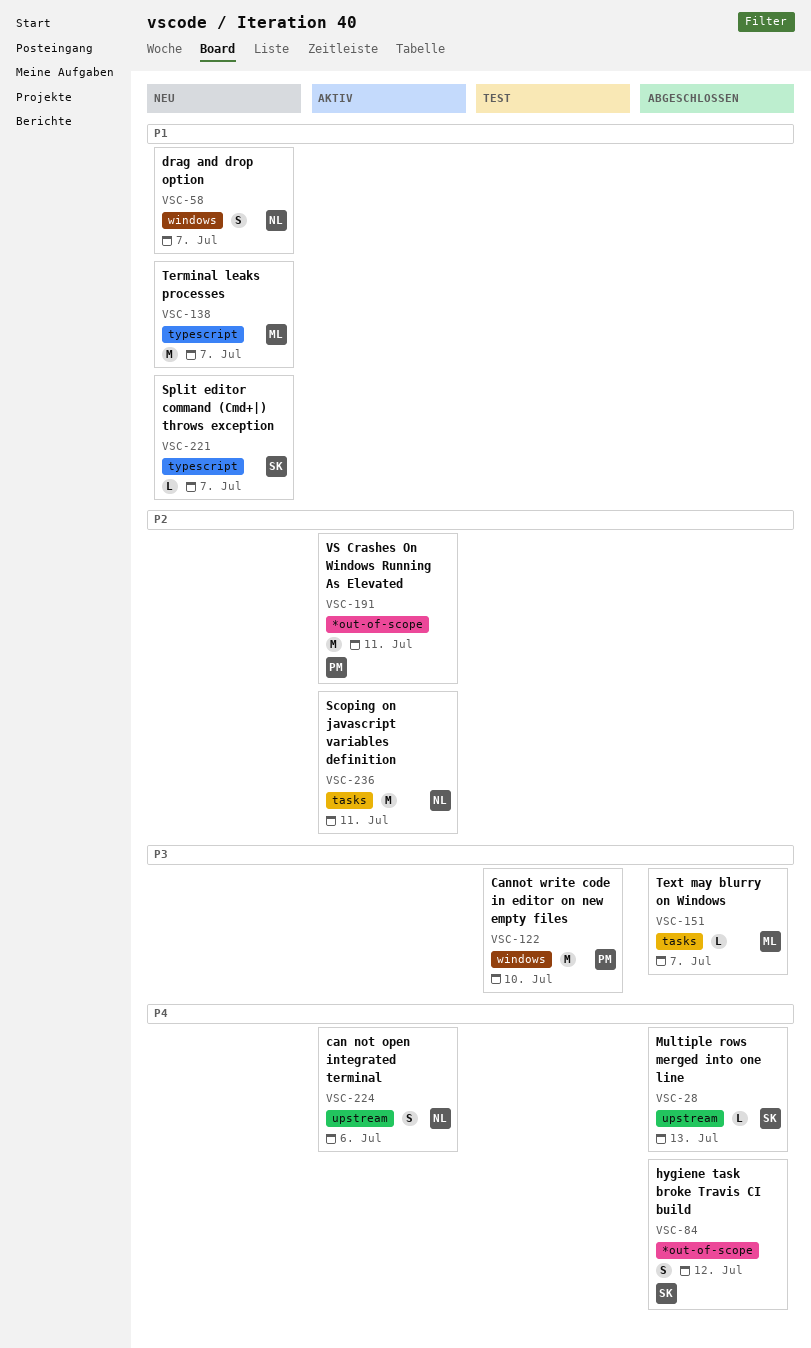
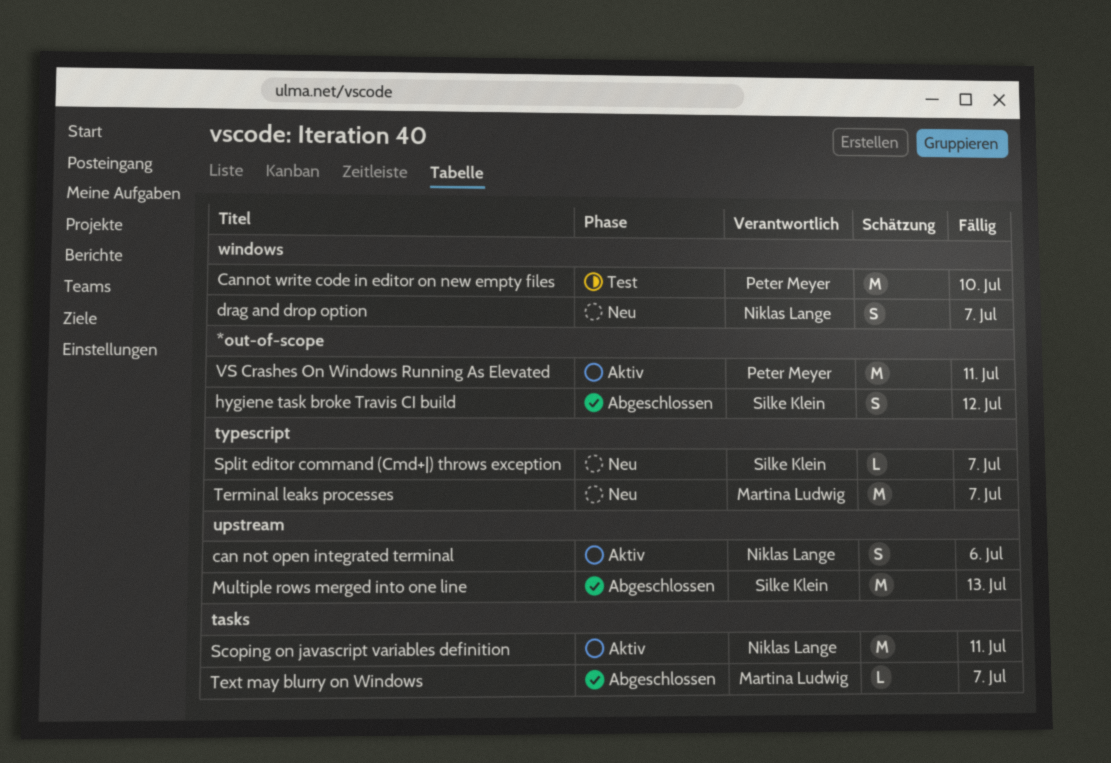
Multiple rows merged into one line, estimate: L -> M

